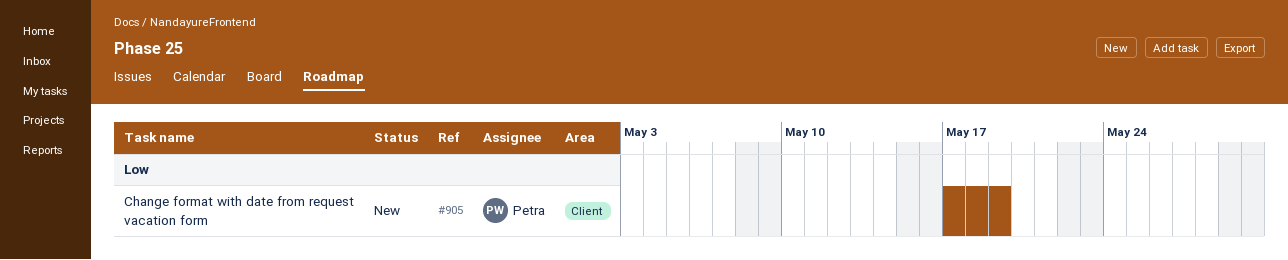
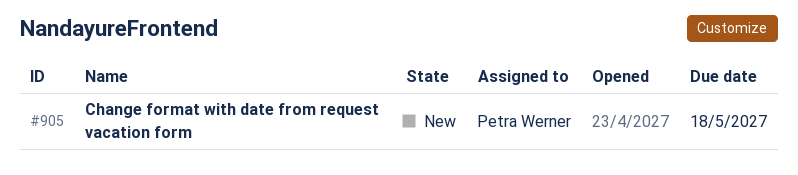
#905, due: May 19 -> May 18

